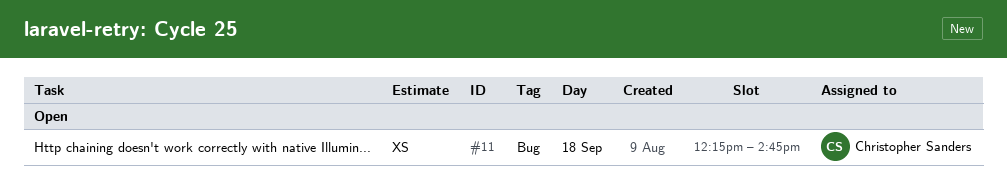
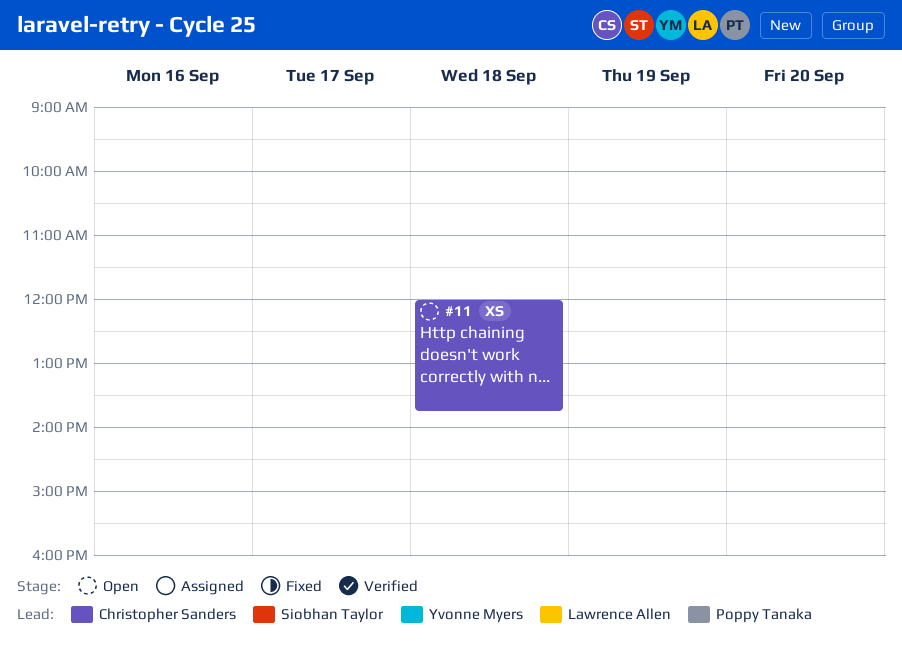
#11, begins: 12:15 -> 12:00
#11, ends: 14:45 -> 13:45

